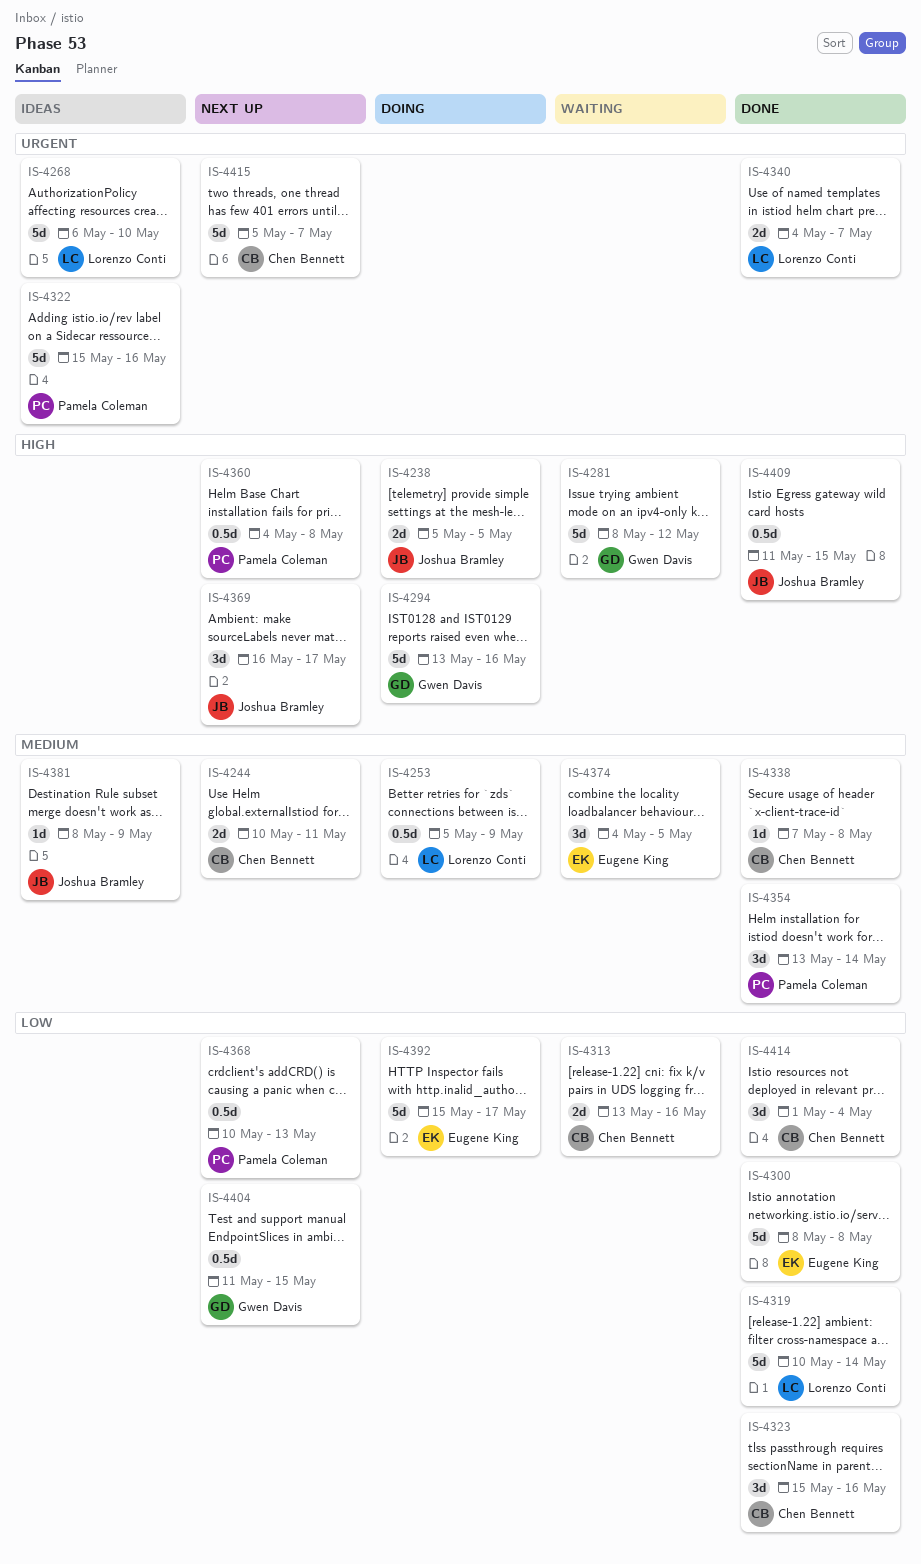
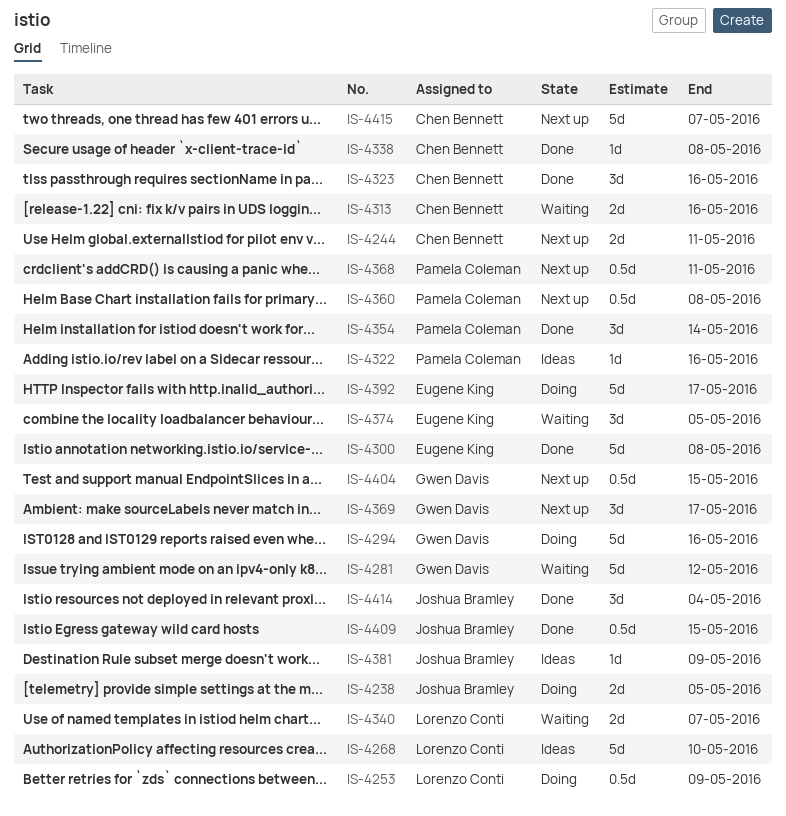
IS-4319: present -> none
IS-4322, estimate: 5d -> 1d
IS-4340, status: Done -> Waiting
IS-4368, due: May 13 -> May 11
IS-4369, owner: Joshua Bramley -> Gwen Davis
IS-4414, owner: Chen Bennett -> Joshua Bramley

